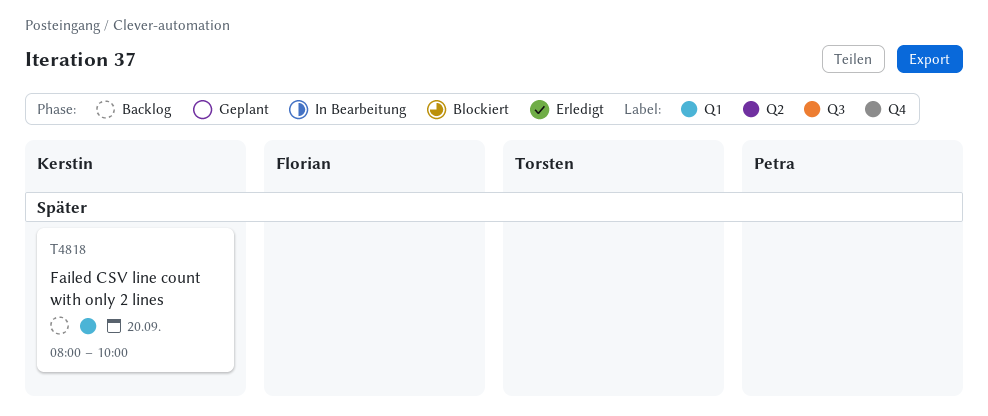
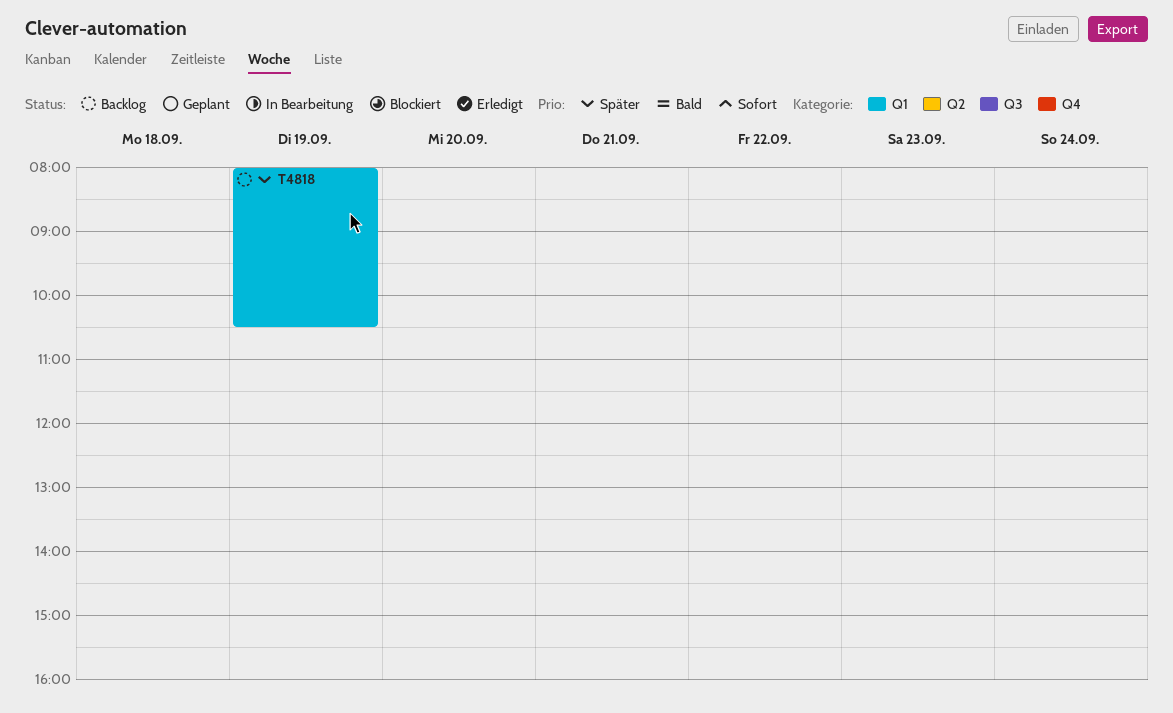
T4818, day: Sep 20 -> Sep 19
T4818, ends: 10:00 -> 10:30

